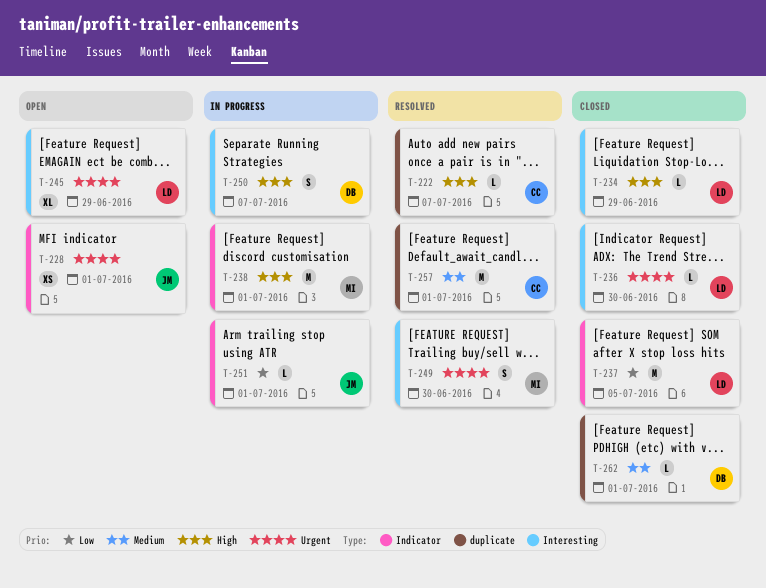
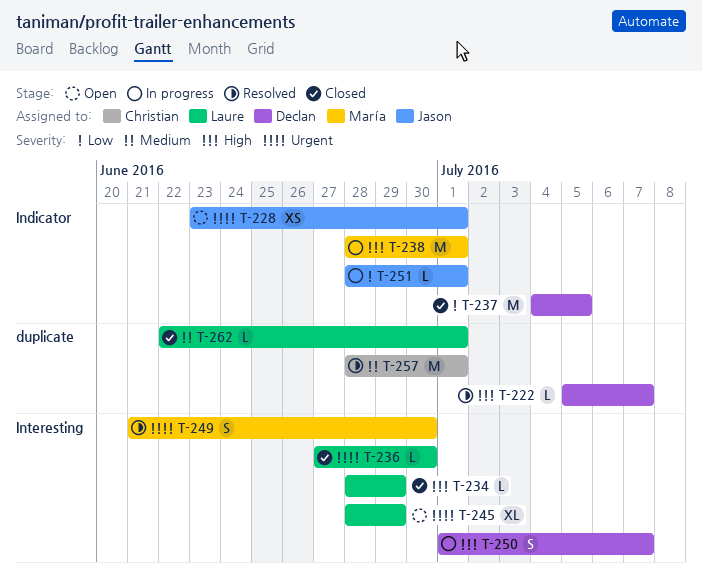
T-222, owner: Christian -> Declan
T-237, owner: Laure -> Declan
T-262, owner: Declan -> Laure

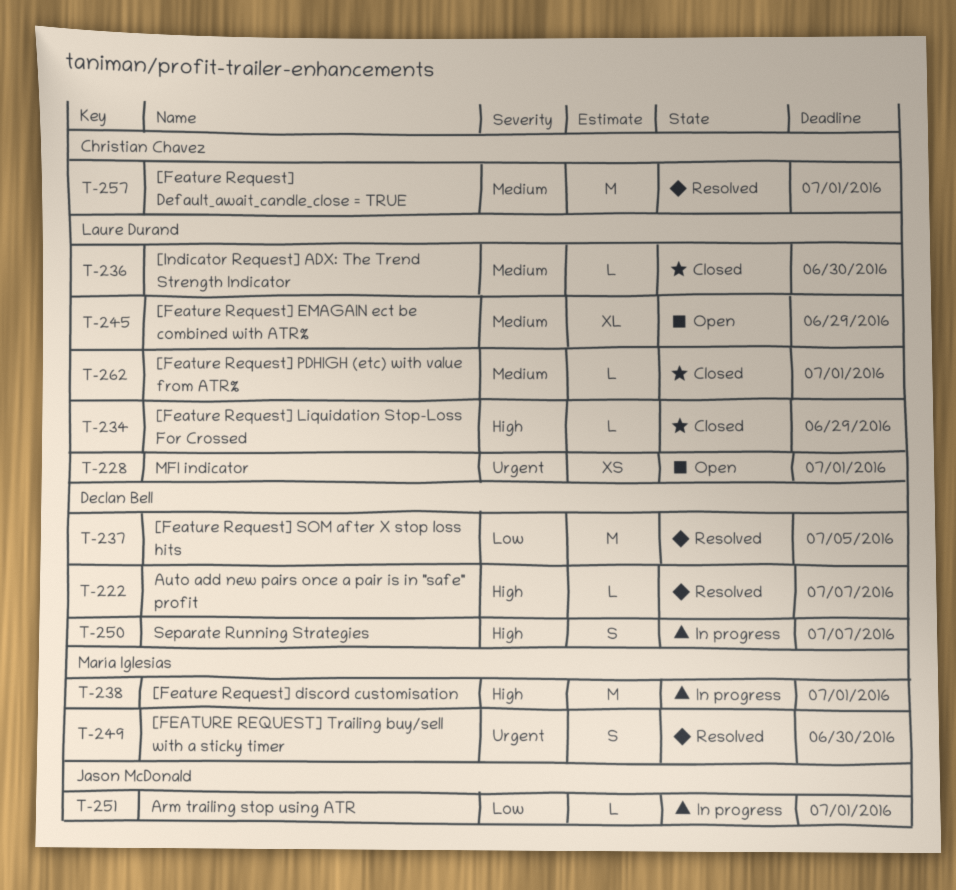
T-228, owner: Jason McDonald -> Laure Durand
T-236, priority: Urgent -> Medium
T-237, status: Closed -> Resolved
T-245, priority: Urgent -> Medium

